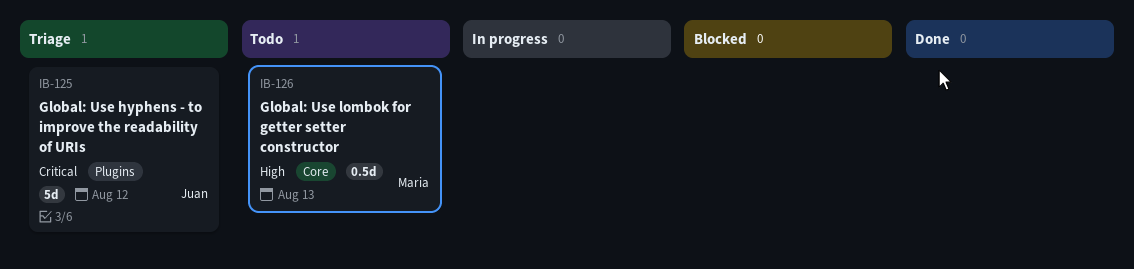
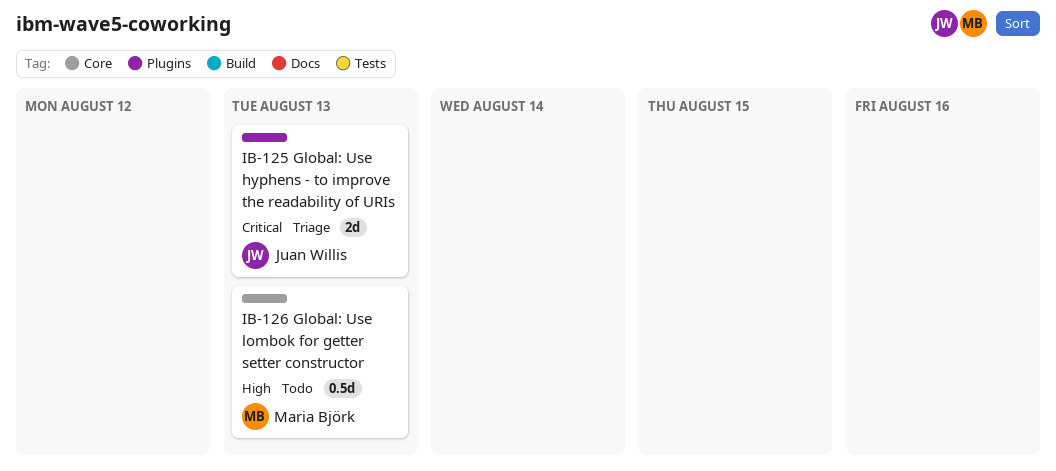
IB-125, estimate: 5d -> 2d
IB-125, due: Aug 12 -> Aug 13

